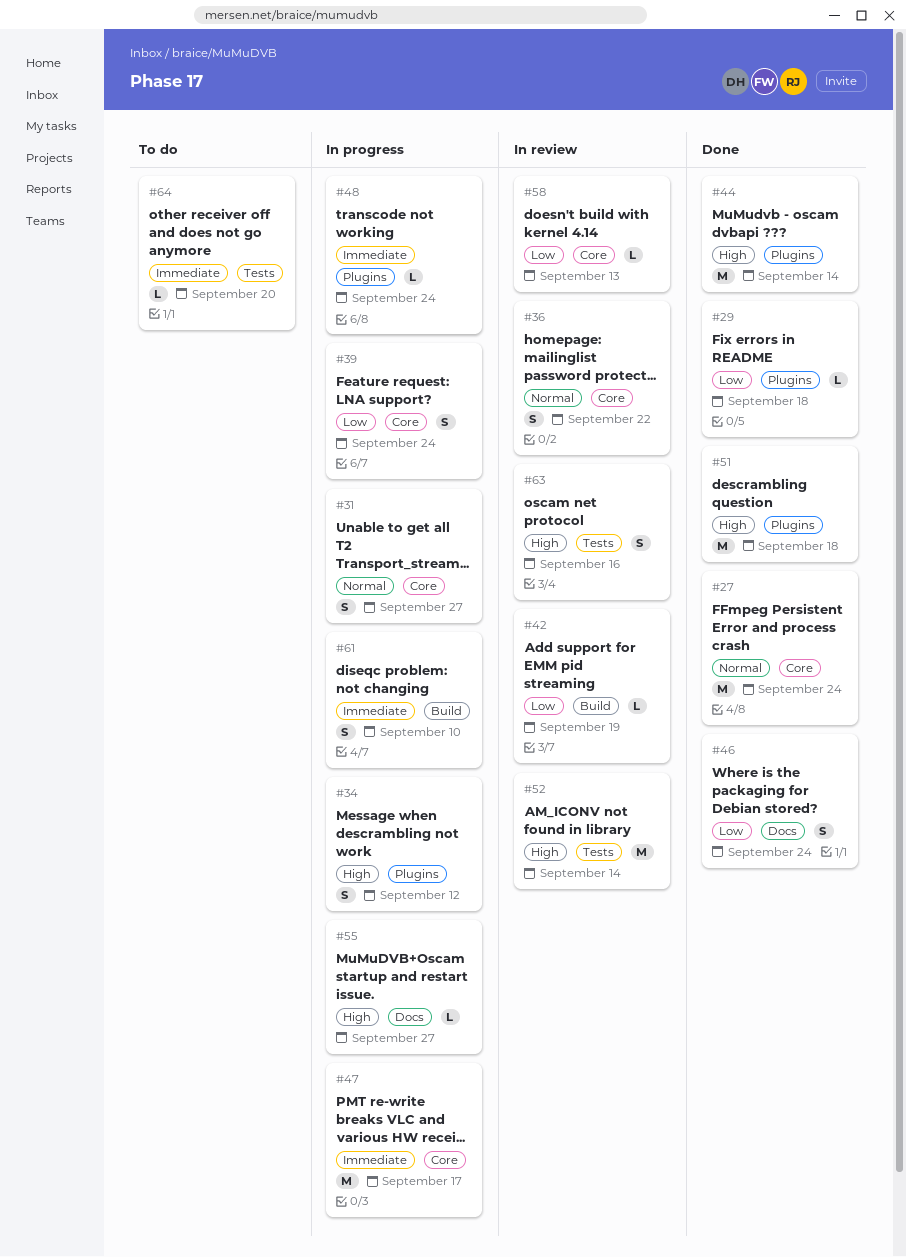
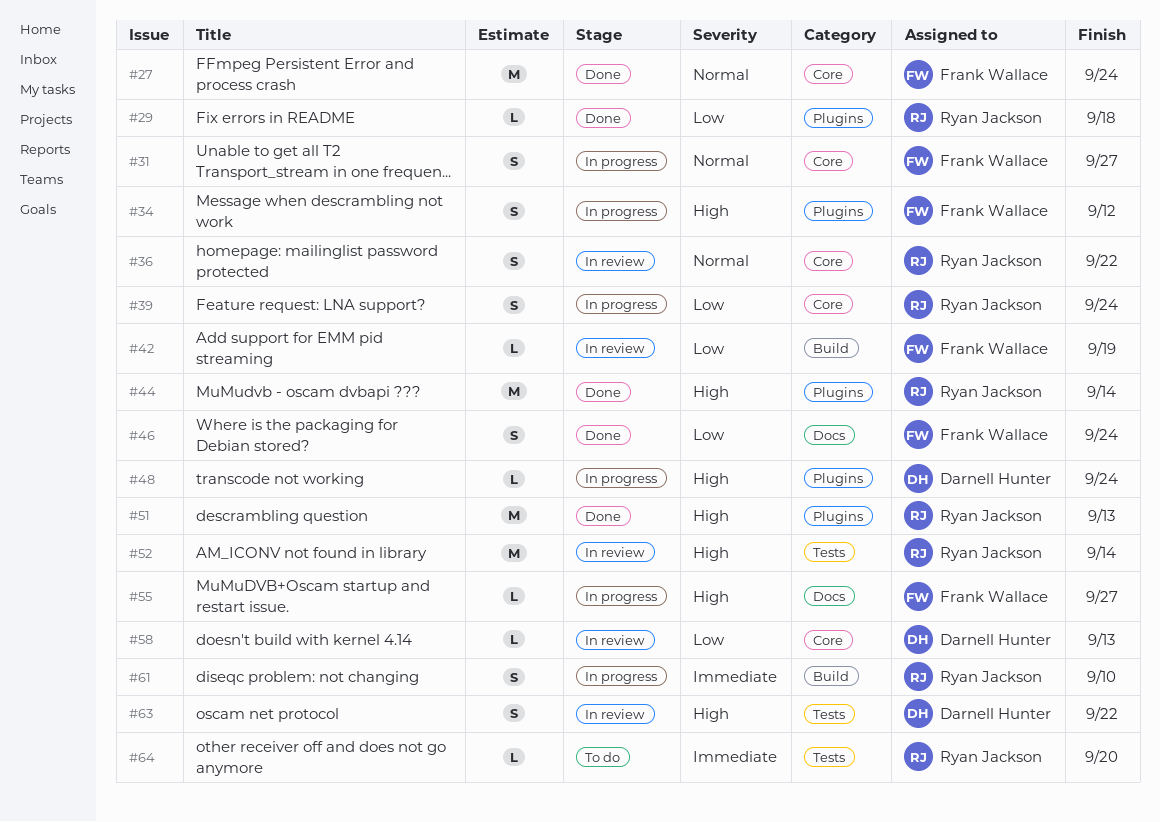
#47: present -> none
#48, priority: Immediate -> High
#51, due: Sep 18 -> Sep 13
#63, due: Sep 16 -> Sep 22

